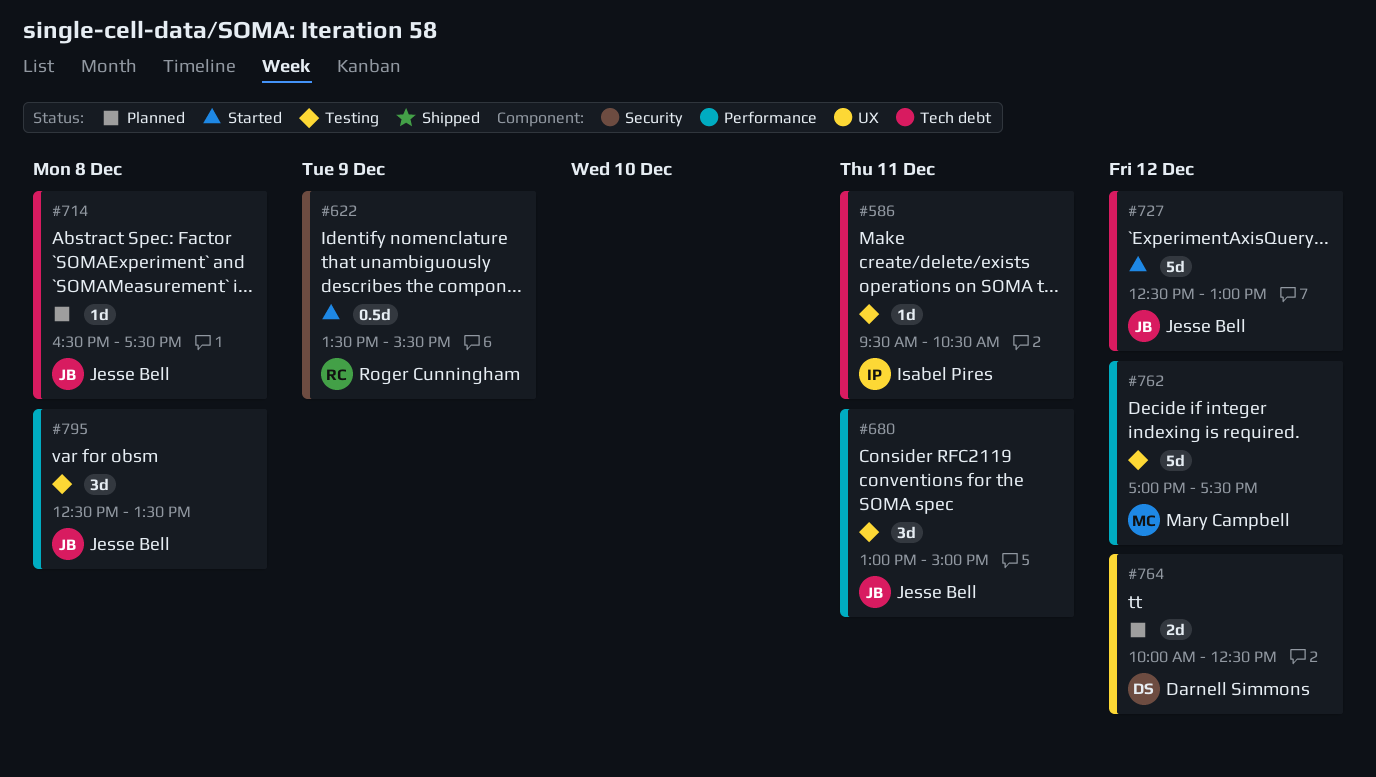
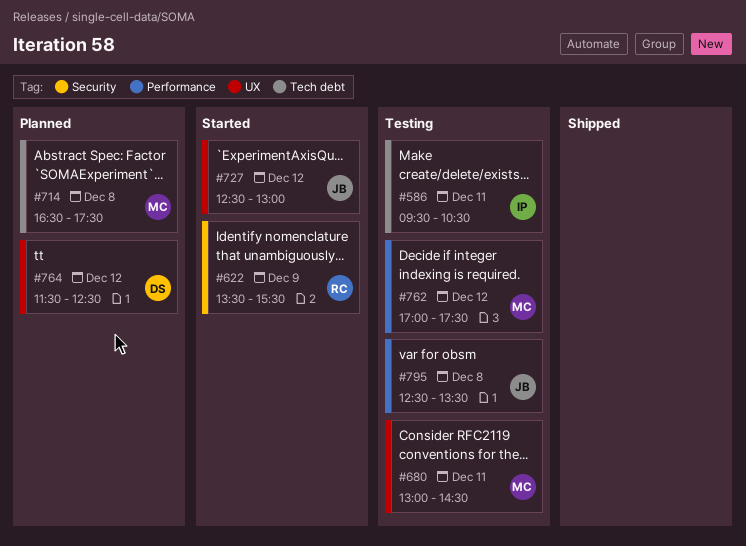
#680, owner: Jesse Bell -> Mary Campbell
#680, label: Performance -> UX
#680, ends: 15:00 -> 14:30
#714, owner: Jesse Bell -> Mary Campbell
#727, label: Tech debt -> UX
#764, begins: 10:00 -> 11:30

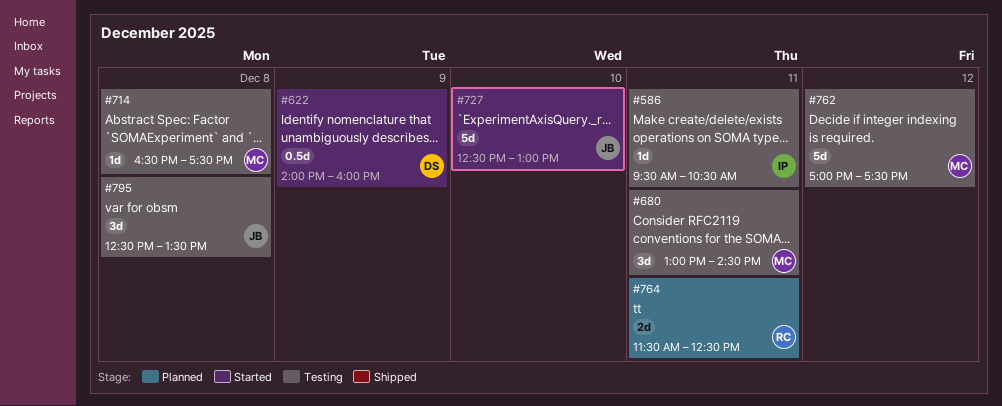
#622, owner: RC -> DS
#622, begins: 13:30 -> 14:00
#622, ends: 15:30 -> 16:00
#714, status: Planned -> Testing
#727, day: Dec 12 -> Dec 10
#764, owner: DS -> RC
#764, day: Dec 12 -> Dec 11

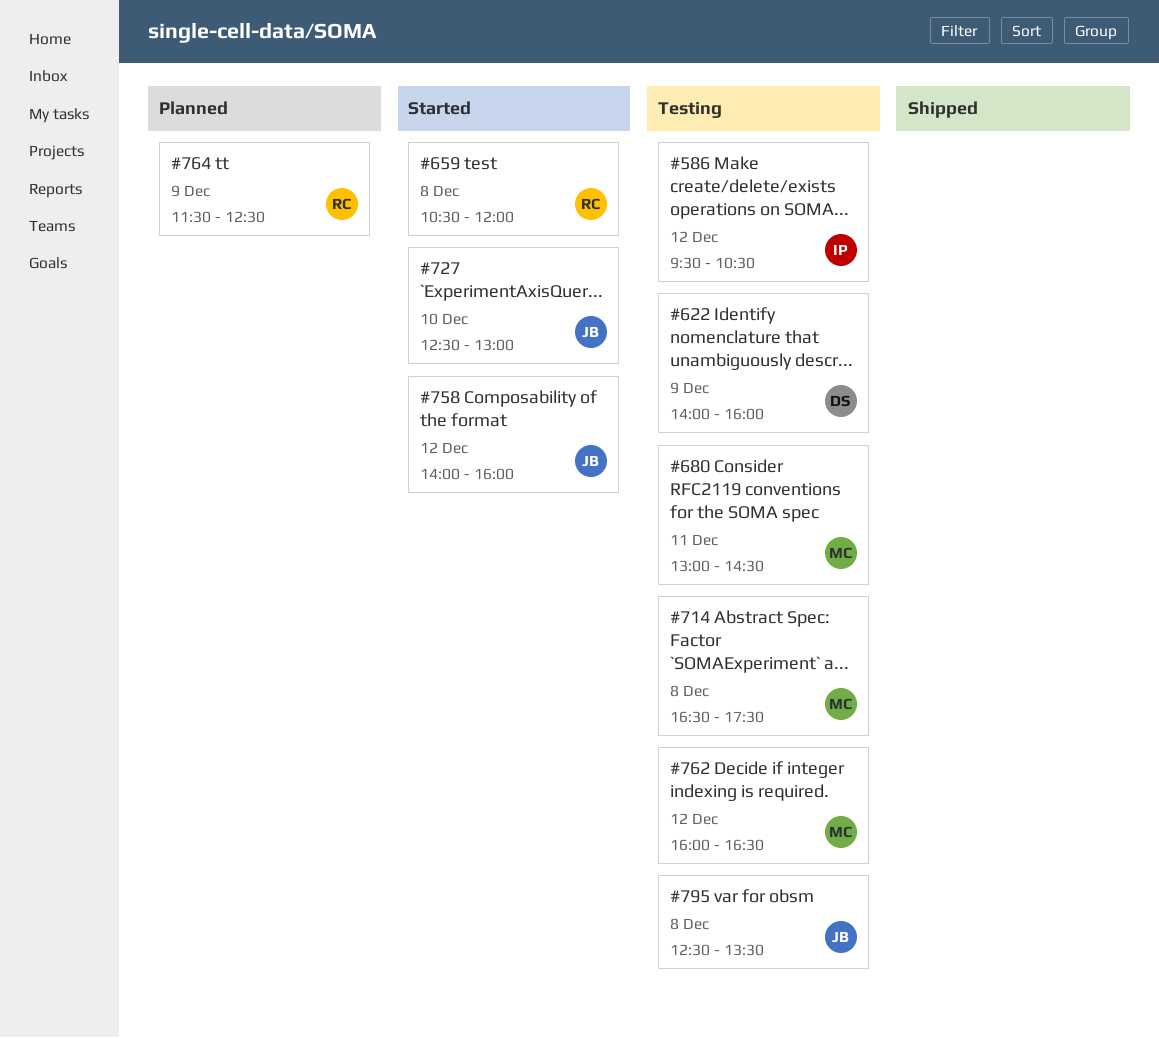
#586, day: Dec 11 -> Dec 12
#622, status: Started -> Testing
#659: none -> present
#758: none -> present
#762, begins: 17:00 -> 16:00
#762, ends: 17:30 -> 16:30
#764, day: Dec 11 -> Dec 9

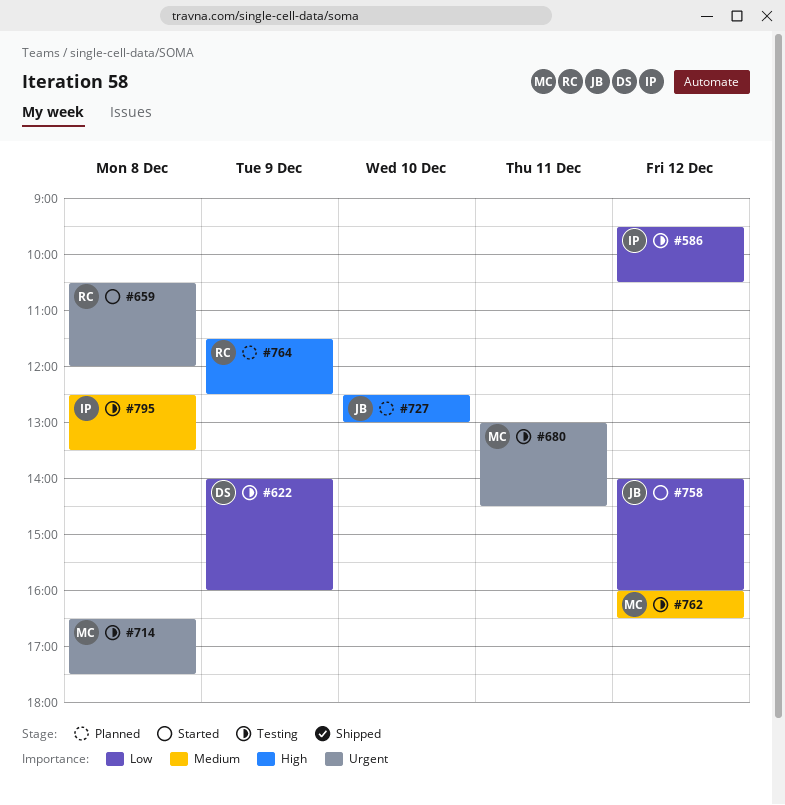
#727, status: Started -> Planned
#795, owner: JB -> IP

